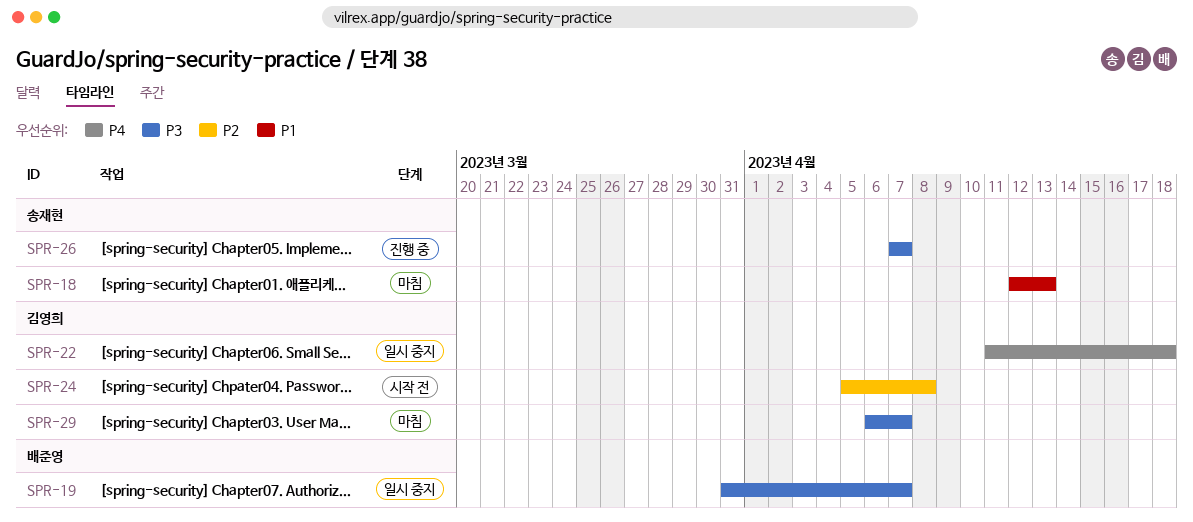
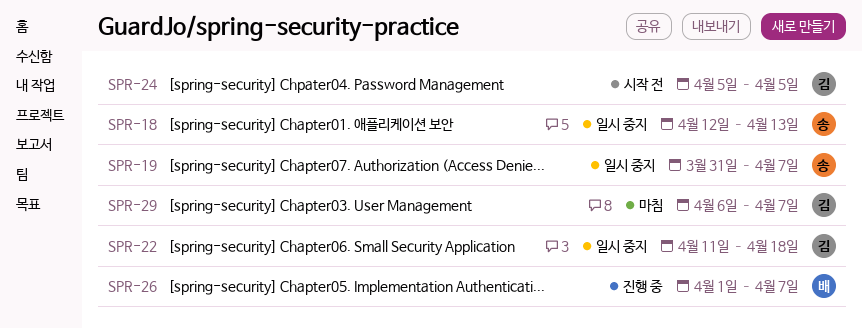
SPR-18, status: 마침 -> 일시 중지
SPR-19, owner: 배준영 -> 송재현
SPR-24, due: Apr 8 -> Apr 5
SPR-26, owner: 송재현 -> 배준영
SPR-26, start: Apr 7 -> Apr 1

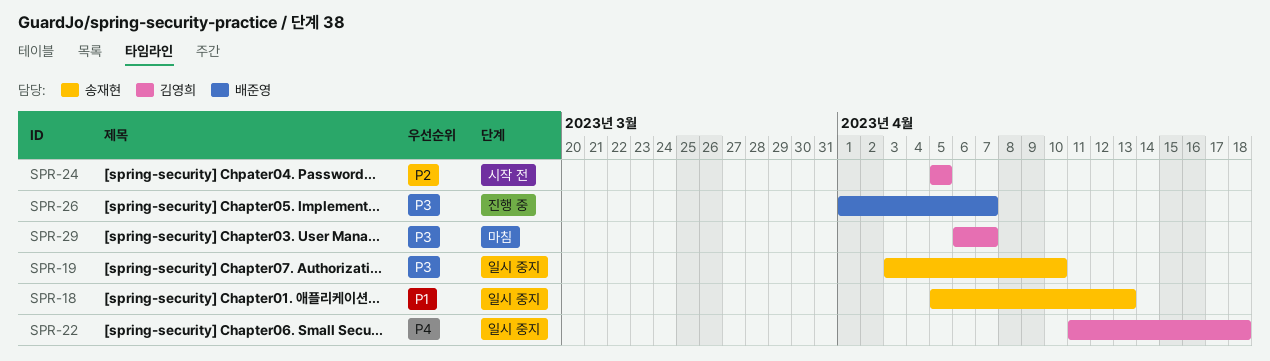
SPR-18, start: Apr 12 -> Apr 5
SPR-19, start: Mar 31 -> Apr 3
SPR-19, due: Apr 7 -> Apr 10

